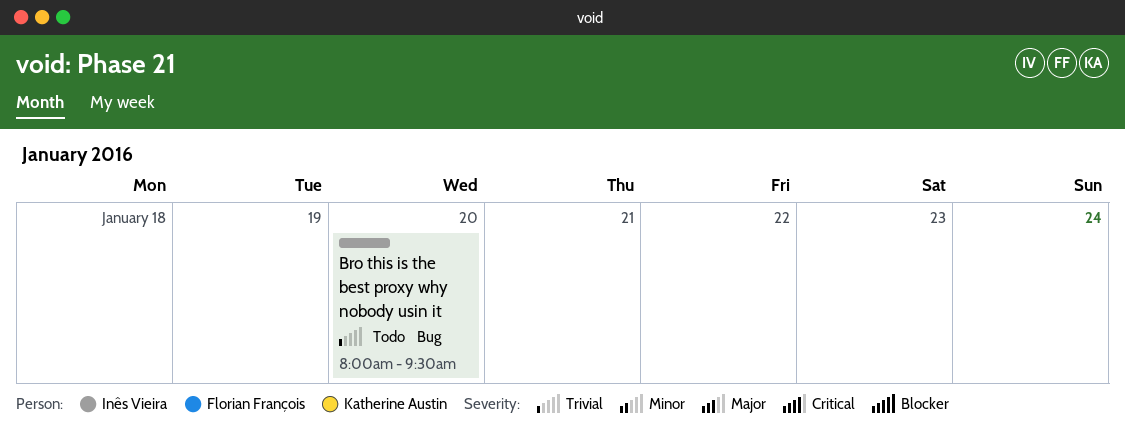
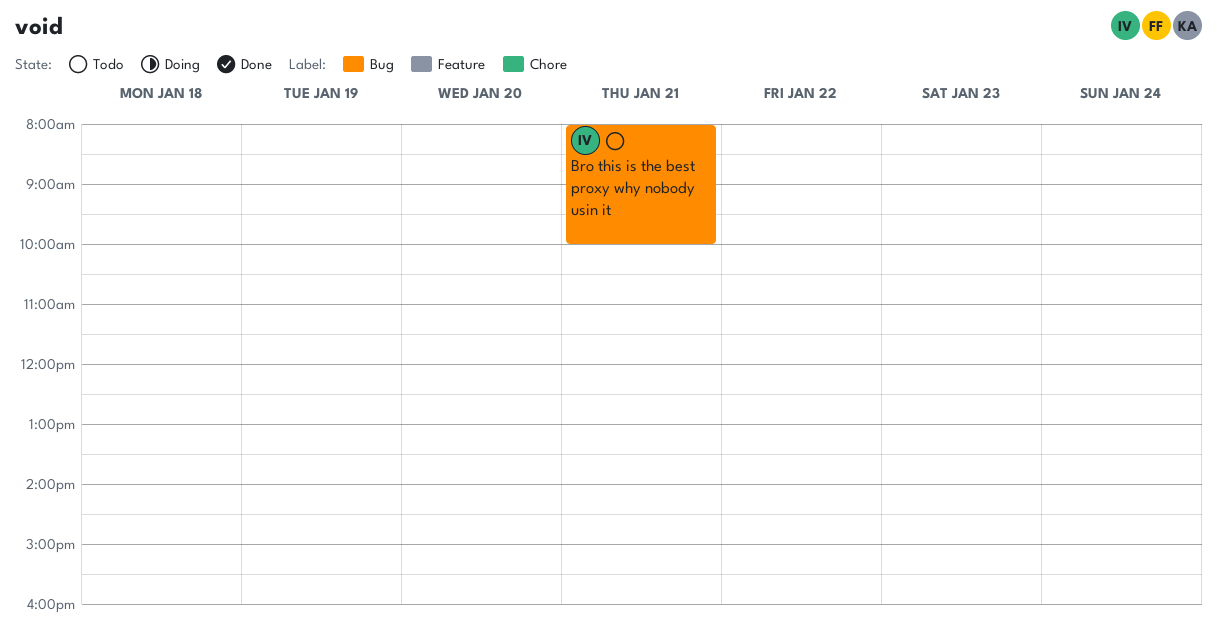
Bro this is the best proxy why nobody usin it, day: Jan 20 -> Jan 21
Bro this is the best proxy why nobody usin it, ends: 09:30 -> 10:00

